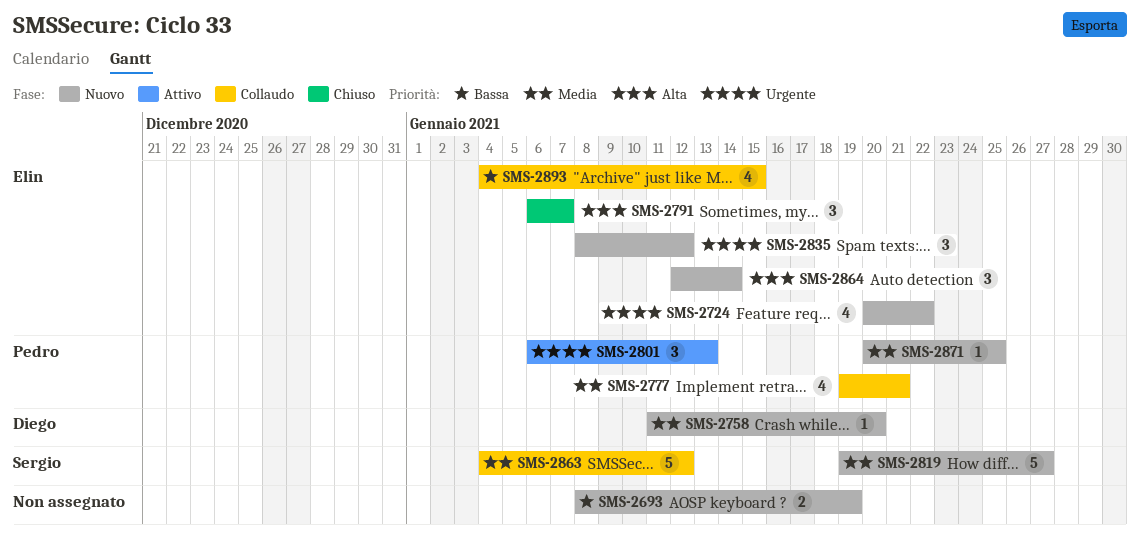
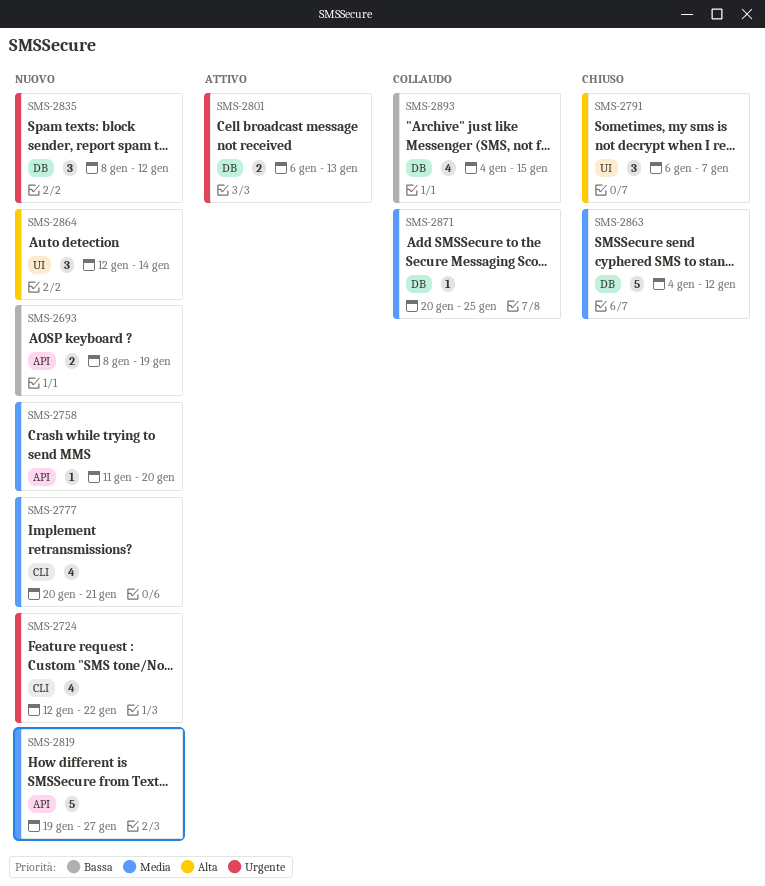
SMS-2724, start: Jan 20 -> Jan 12
SMS-2777, status: Collaudo -> Nuovo
SMS-2777, start: Jan 19 -> Jan 20
SMS-2801, estimate: 3 -> 2
SMS-2863, status: Collaudo -> Chiuso
SMS-2871, status: Nuovo -> Collaudo

